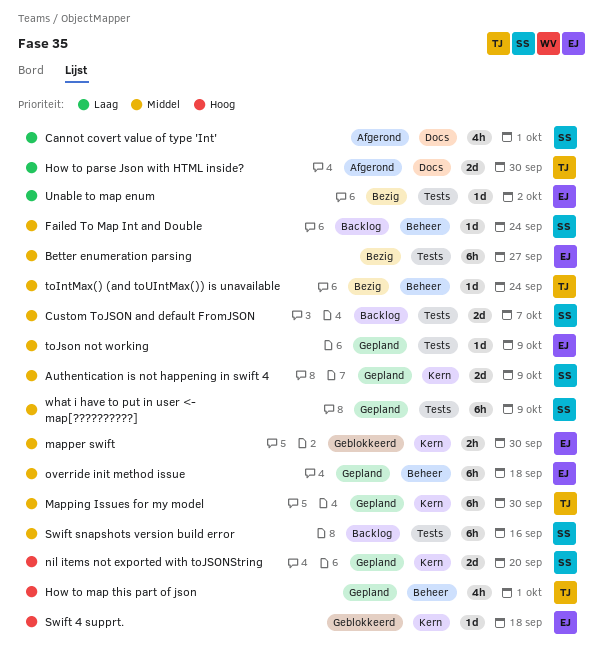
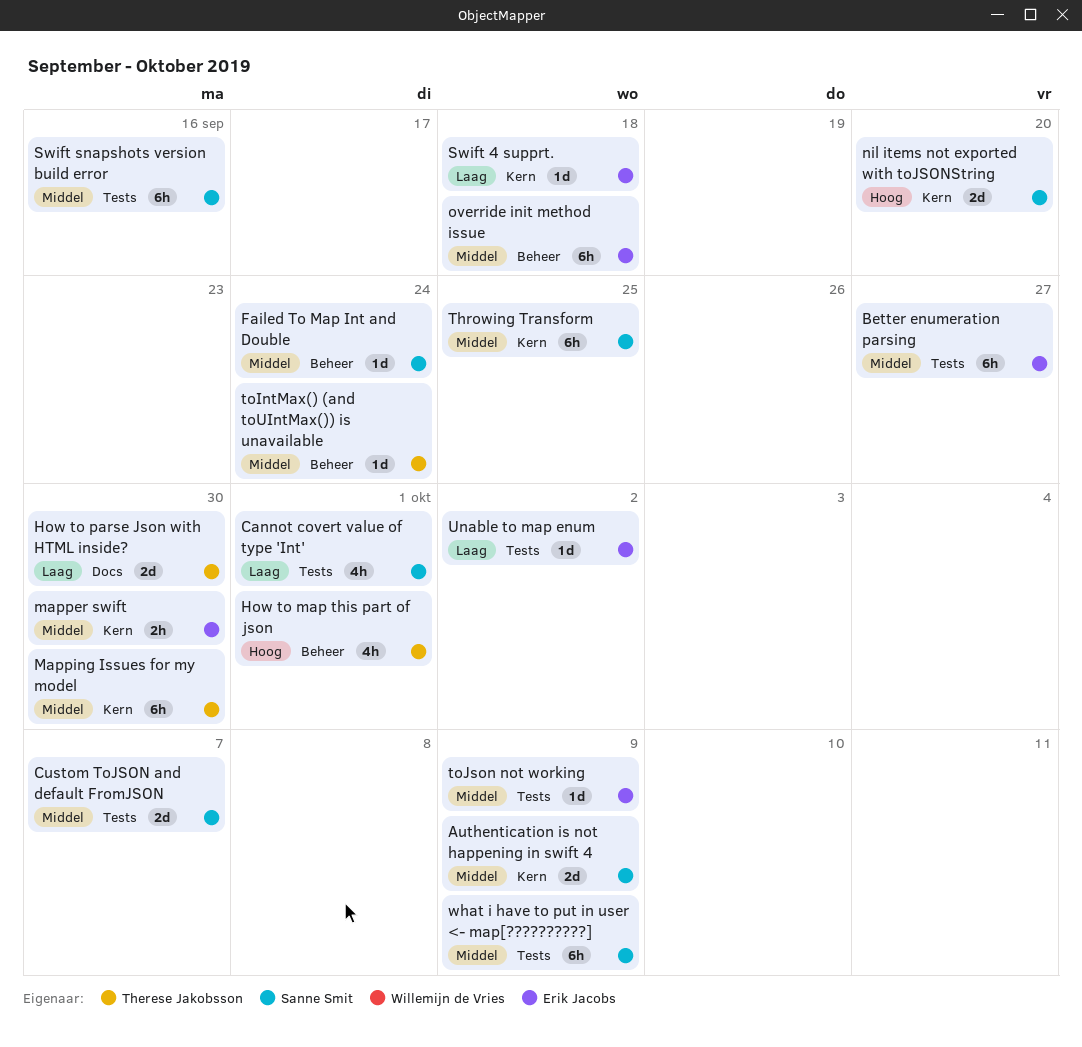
Cannot covert value of type 'Int', label: Docs -> Tests
Swift 4 supprt., priority: Hoog -> Laag
Throwing Transform: none -> present

